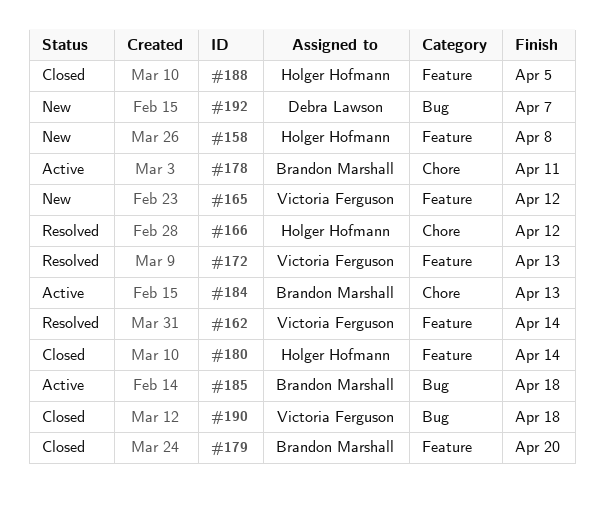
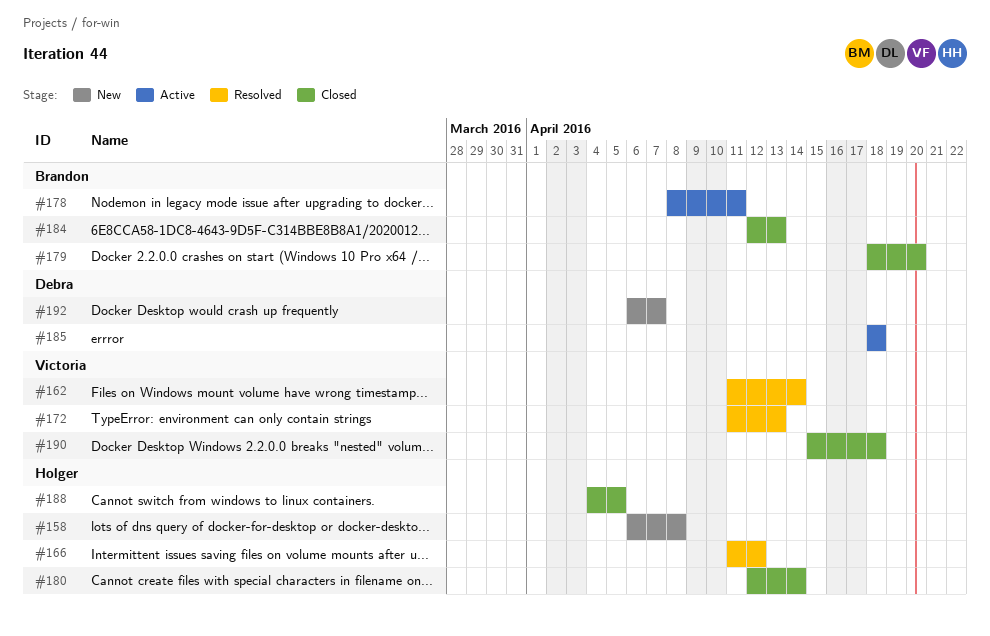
#165: present -> none
#184, status: Active -> Closed
#185, owner: Brandon Marshall -> Debra Lawson

